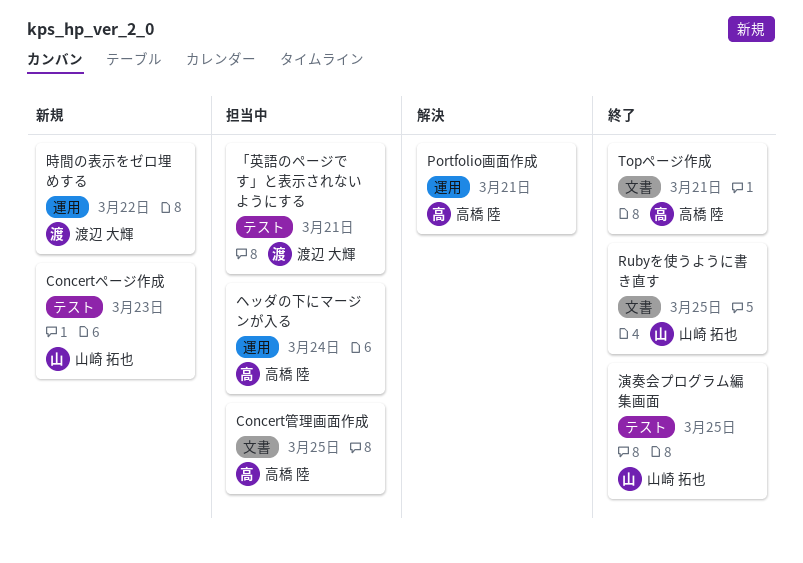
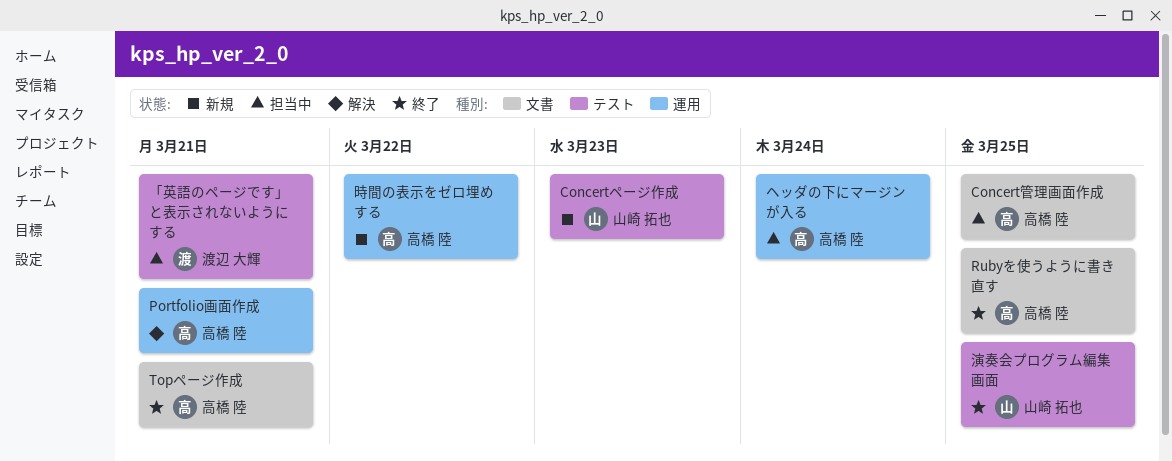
Rubyを使うように書き直す, owner: 山崎 拓也 -> 高橋 陸
時間の表示をゼロ埋めする, owner: 渡辺 大輝 -> 高橋 陸

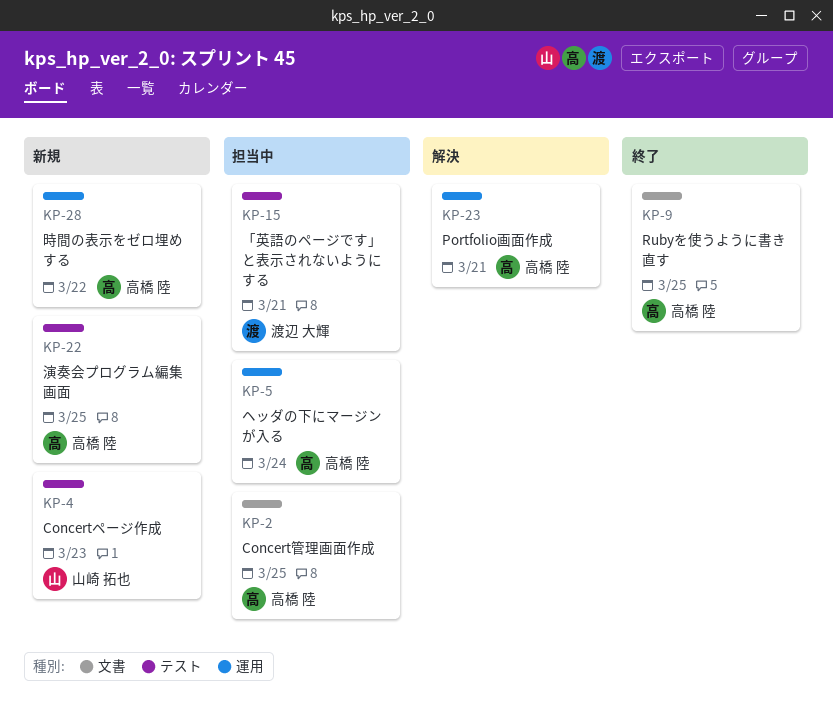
Topページ作成: present -> none
演奏会プログラム編集画面, status: 終了 -> 新規
演奏会プログラム編集画面, owner: 山崎 拓也 -> 高橋 陸

